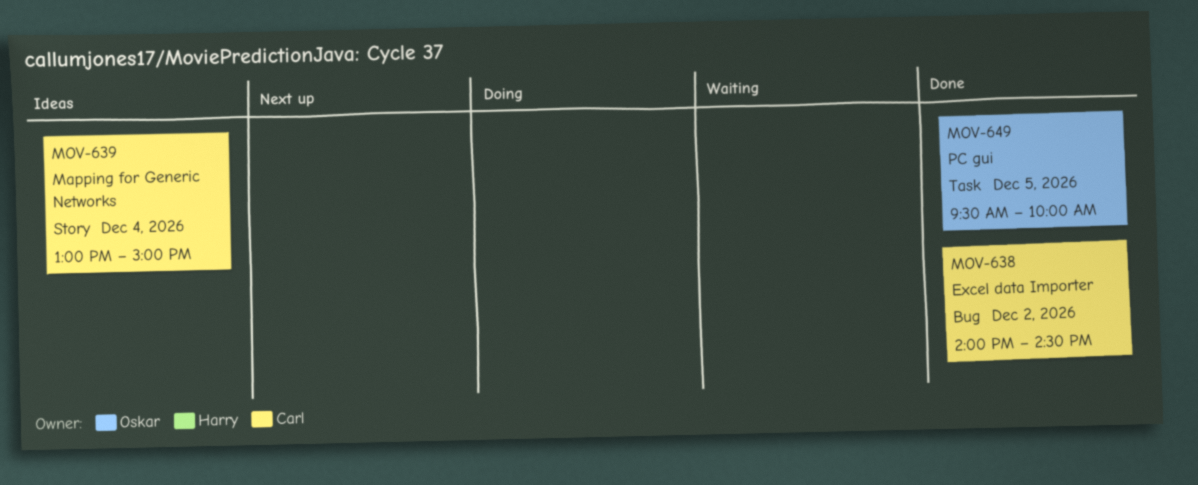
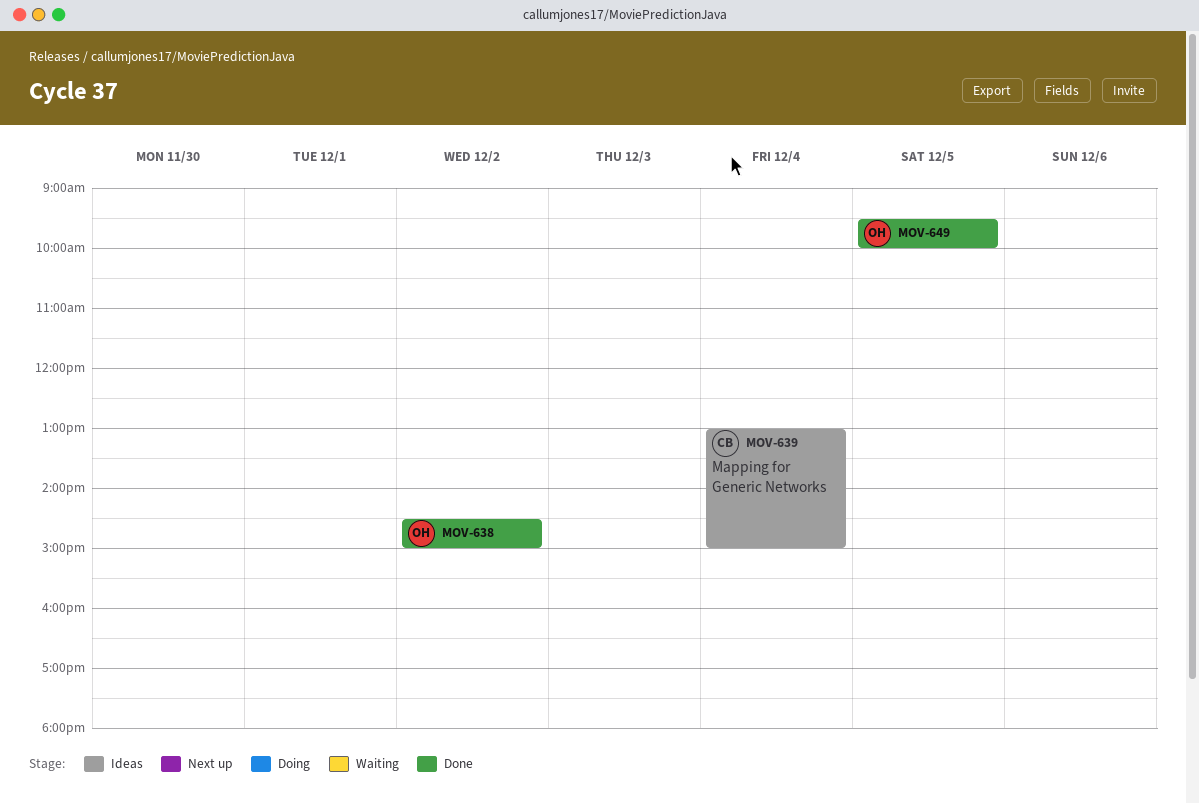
MOV-638, owner: Carl -> Oskar
MOV-638, begins: 14:00 -> 14:30
MOV-638, ends: 14:30 -> 15:00

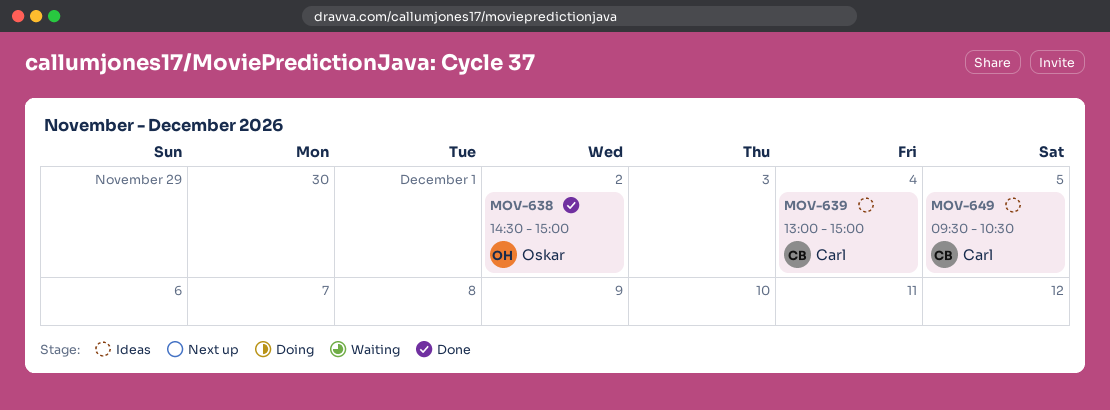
MOV-649, status: Done -> Ideas
MOV-649, owner: Oskar -> Carl
MOV-649, ends: 10:00 -> 10:30

